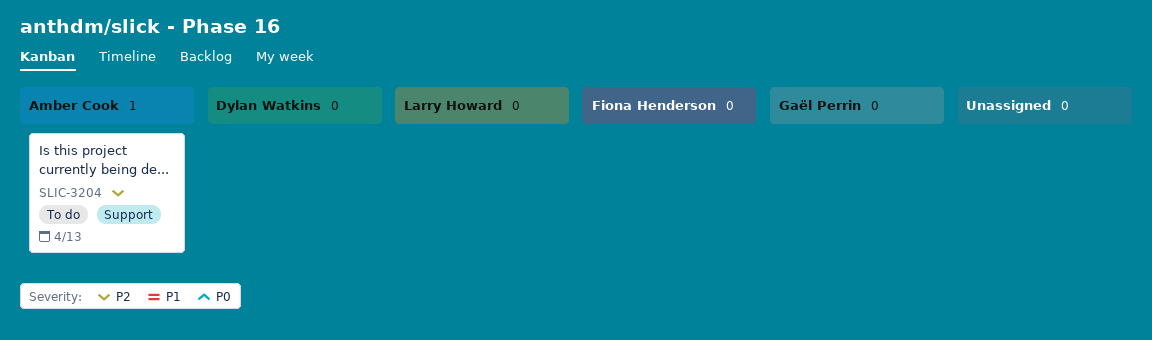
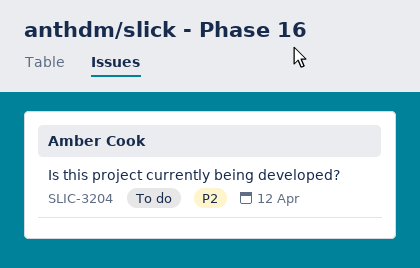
SLIC-3204, due: Apr 13 -> Apr 12

